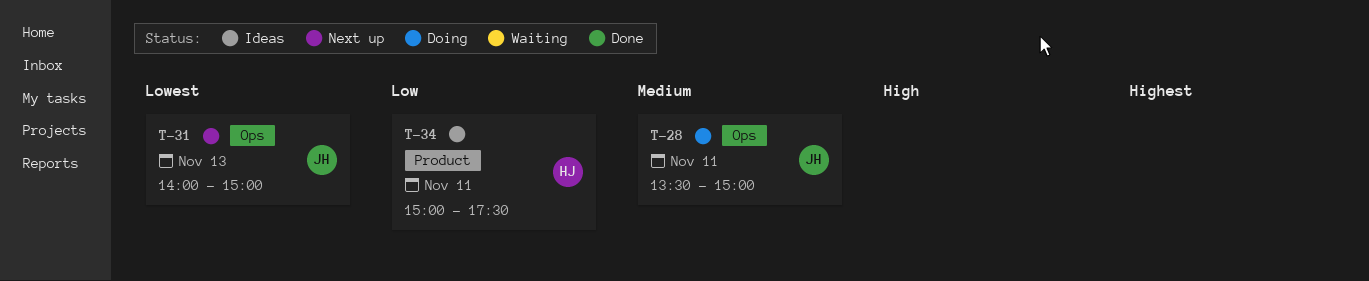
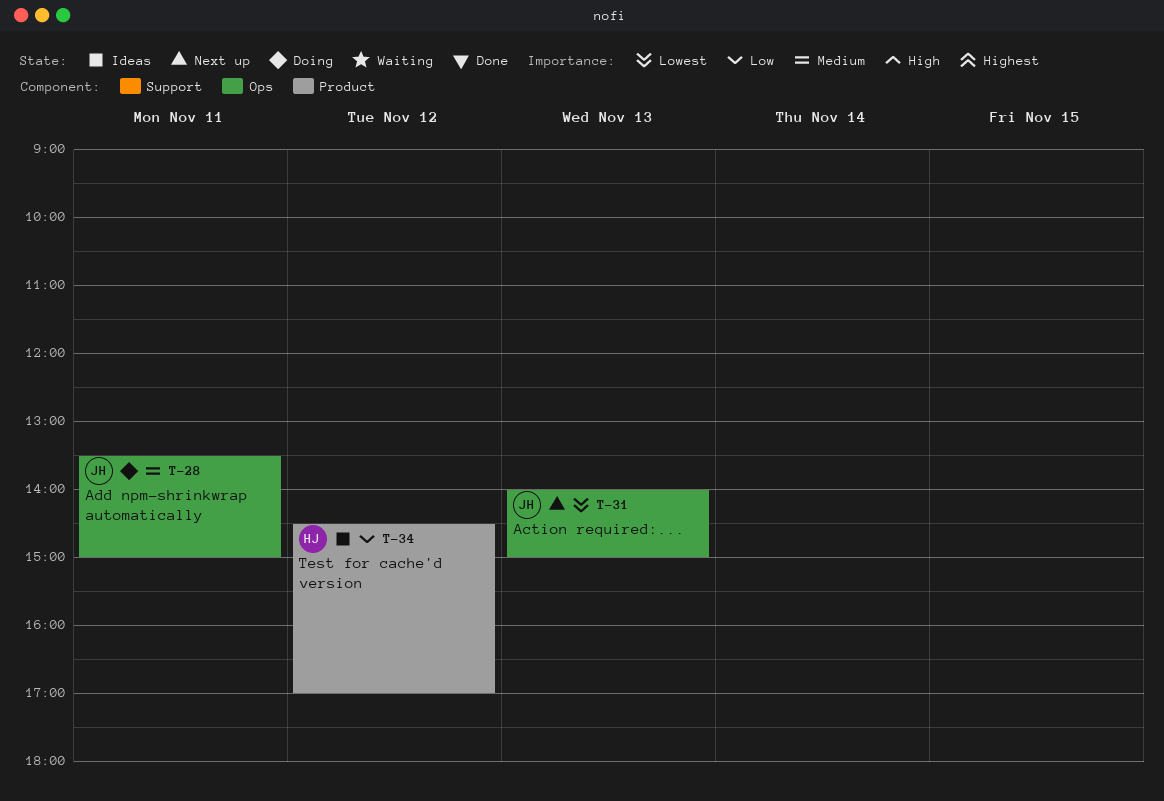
T-34, day: Nov 11 -> Nov 12
T-34, begins: 15:00 -> 14:30
T-34, ends: 17:30 -> 17:00

